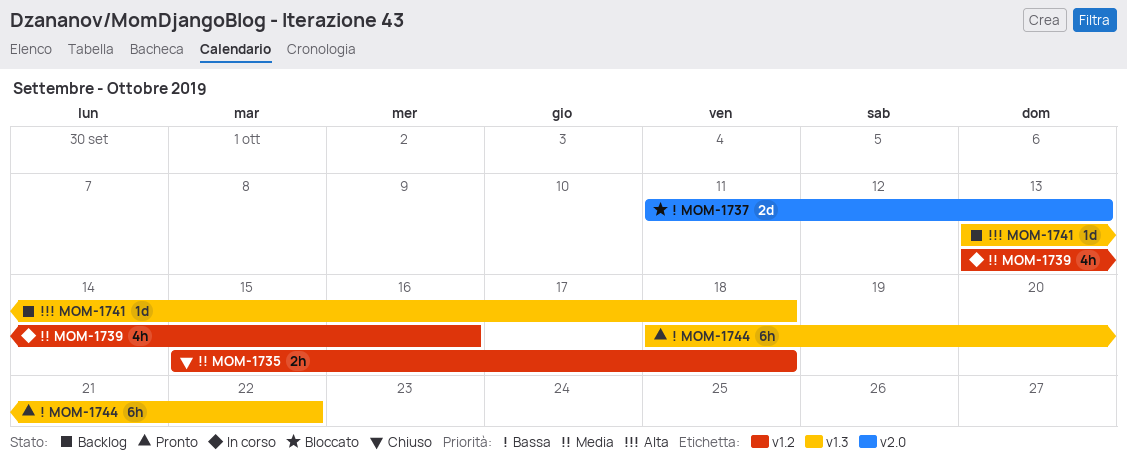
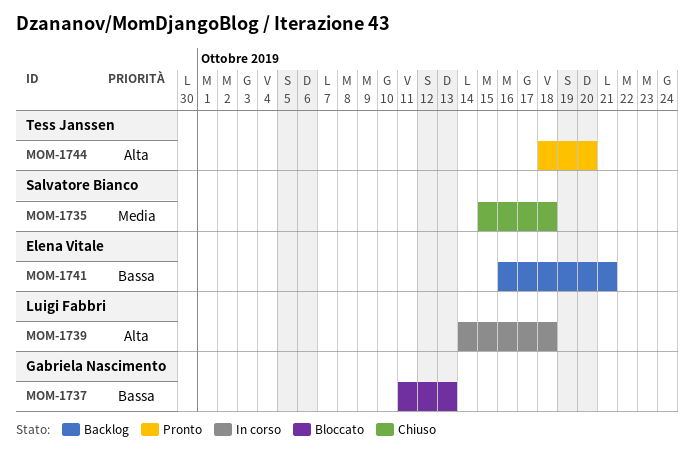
MOM-1739, priority: Media -> Alta
MOM-1739, start: Oct 13 -> Oct 14
MOM-1739, due: Oct 16 -> Oct 18
MOM-1741, priority: Alta -> Bassa
MOM-1741, start: Oct 13 -> Oct 16
MOM-1741, due: Oct 18 -> Oct 21
MOM-1744, priority: Bassa -> Alta
MOM-1744, due: Oct 22 -> Oct 20

